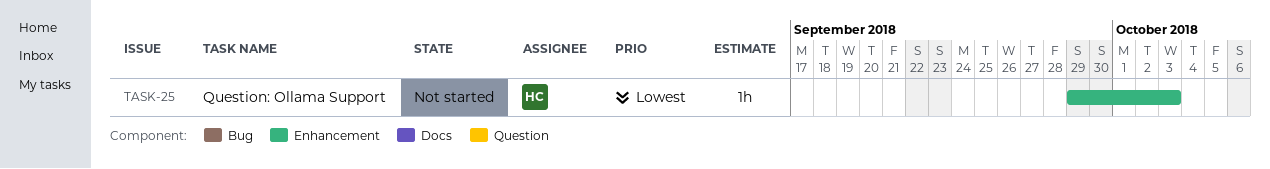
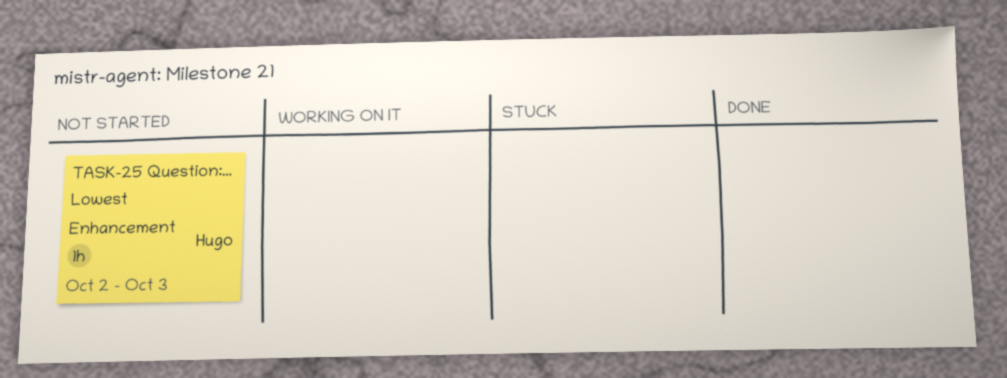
TASK-25, start: Sep 29 -> Oct 2

